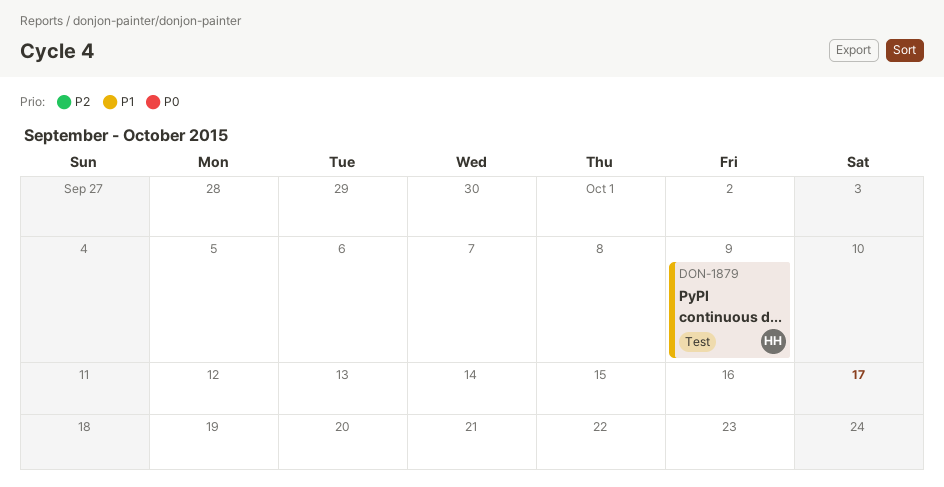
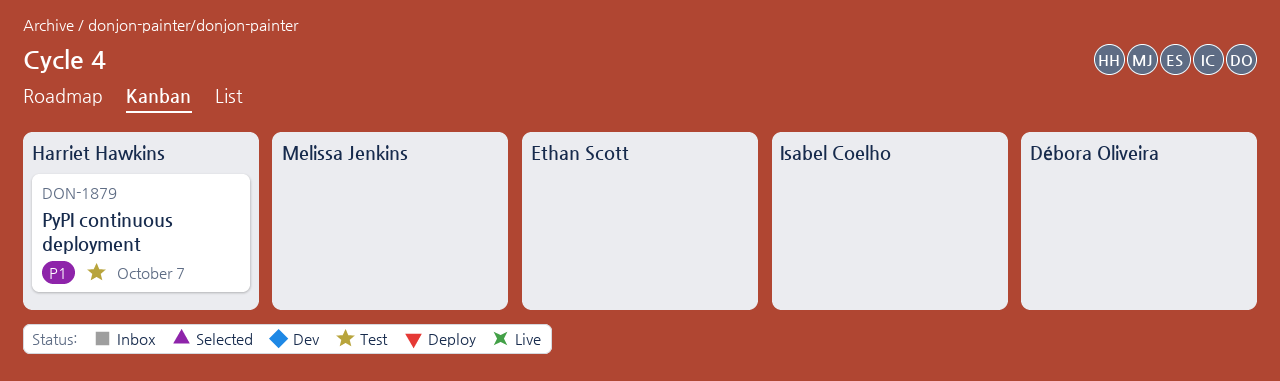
DON-1879, due: Oct 9 -> Oct 7

